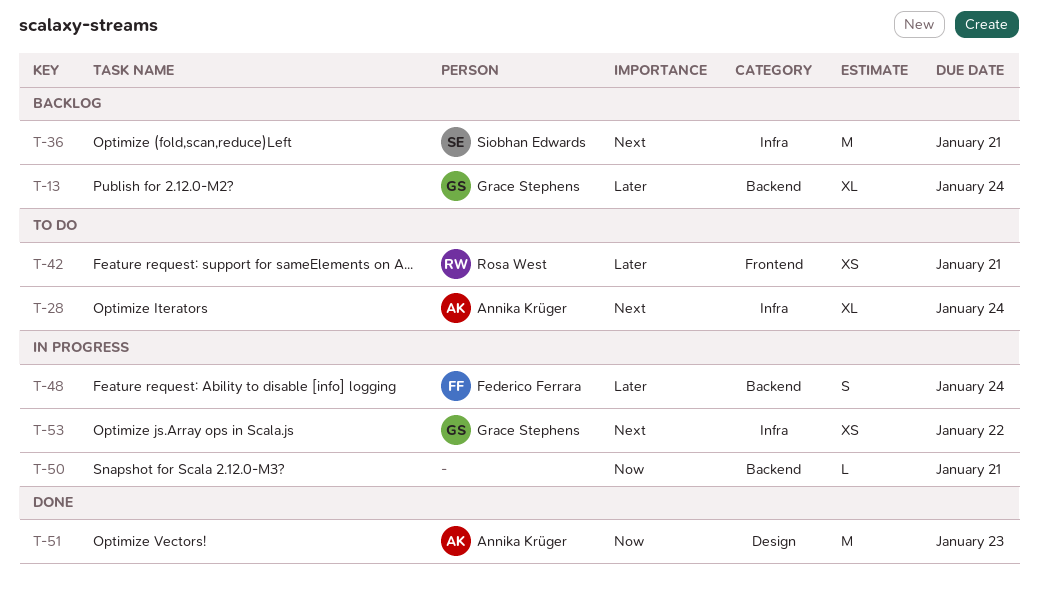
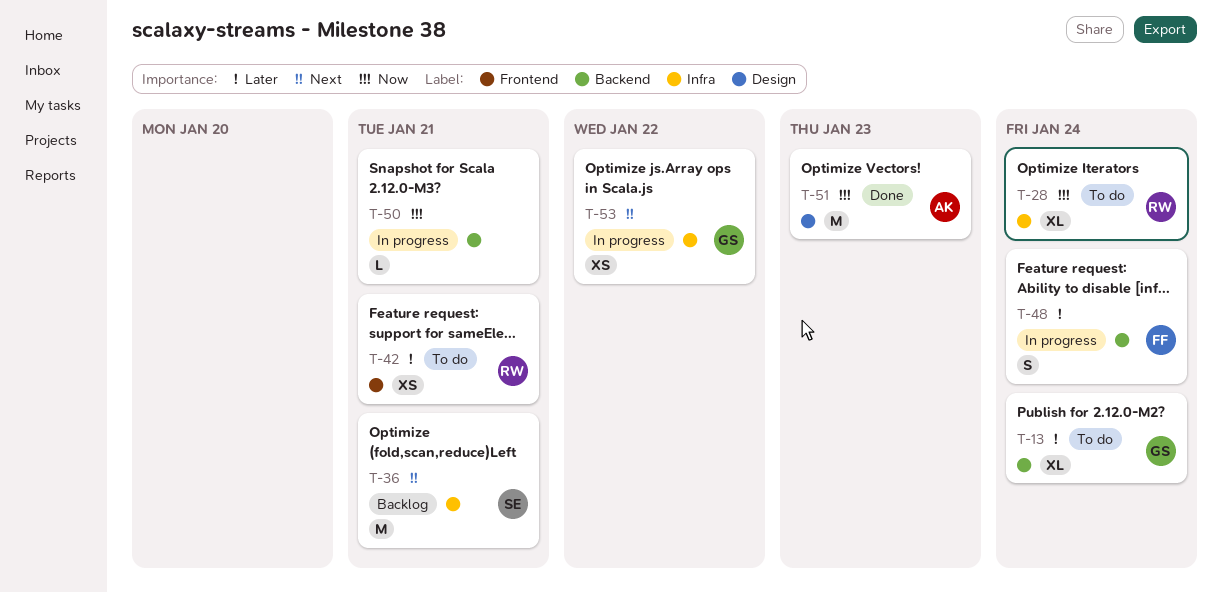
T-13, status: Backlog -> To do
T-28, owner: Annika Krüger -> Rosa West
T-28, priority: Next -> Now

